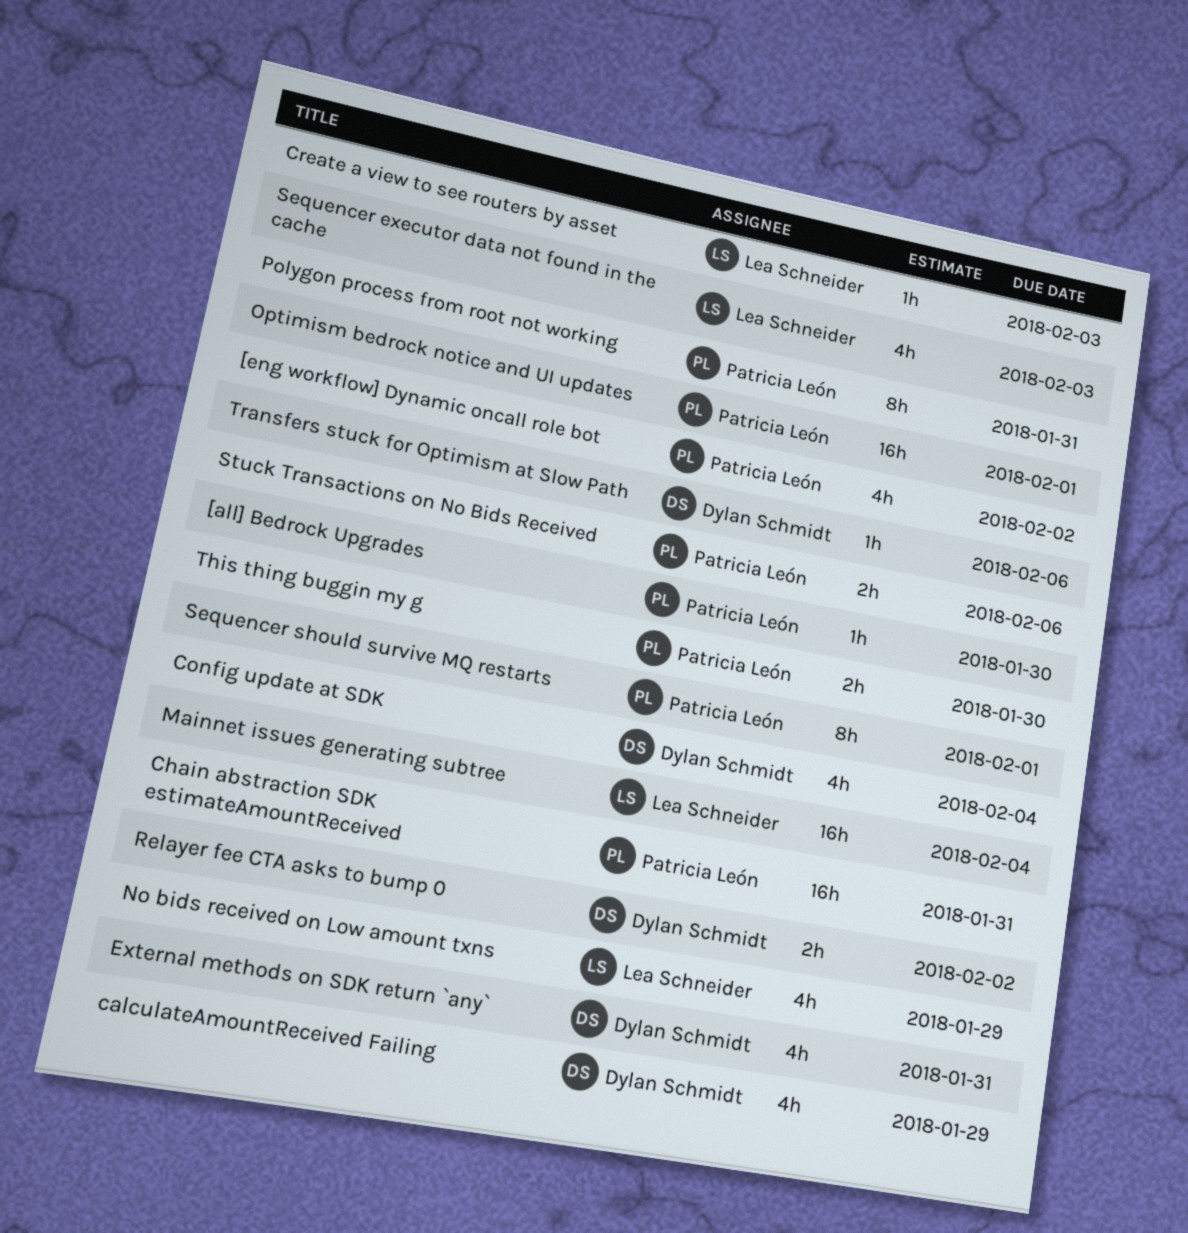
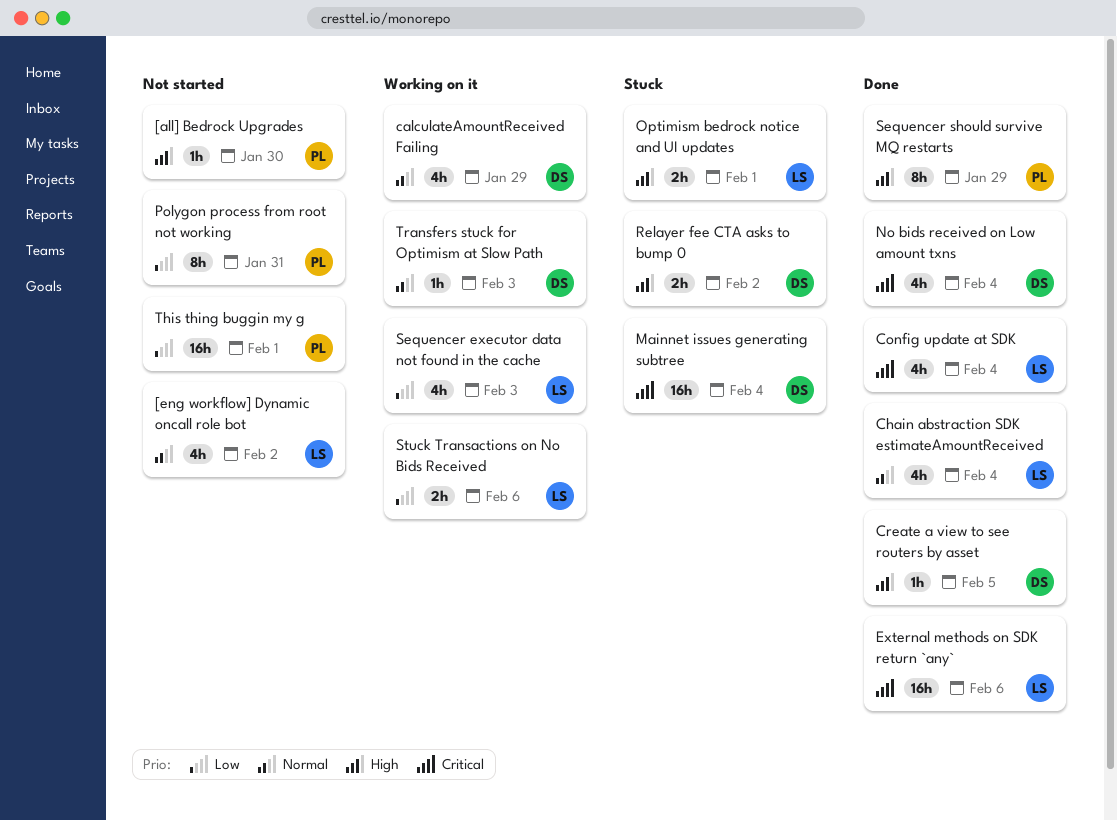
[eng workflow] Dynamic oncall role bot, owner: Patricia León -> Lea Schneider
Chain abstraction SDK estimateAmountReceived, owner: Patricia León -> Lea Schneider
Chain abstraction SDK estimateAmountReceived, estimate: 16h -> 4h
Chain abstraction SDK estimateAmountReceived, due: Jan 31 -> Feb 4
Config update at SDK, owner: Dylan Schmidt -> Lea Schneider
Create a view to see routers by asset, owner: Lea Schneider -> Dylan Schmidt
Create a view to see routers by asset, due: Feb 3 -> Feb 5
External methods on SDK return `any`, owner: Dylan Schmidt -> Lea Schneider
External methods on SDK return `any`, estimate: 4h -> 16h
External methods on SDK return `any`, due: Jan 31 -> Feb 6
Mainnet issues generating subtree, owner: Lea Schneider -> Dylan Schmidt
No bids received on Low amount txns, owner: Lea Schneider -> Dylan Schmidt
No bids received on Low amount txns, due: Jan 29 -> Feb 4
Optimism bedrock notice and UI updates, owner: Patricia León -> Lea Schneider
Optimism bedrock notice and UI updates, estimate: 16h -> 2h
Sequencer should survive MQ restarts, due: Feb 1 -> Jan 29
Stuck Transactions on No Bids Received, owner: Patricia León -> Lea Schneider
This thing buggin my g, estimate: 2h -> 16h
This thing buggin my g, due: Jan 30 -> Feb 1
Transfers stuck for Optimism at Slow Path, due: Feb 6 -> Feb 3

